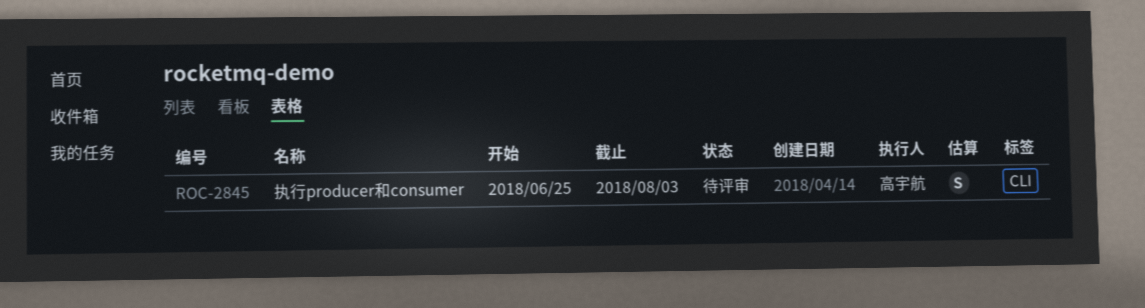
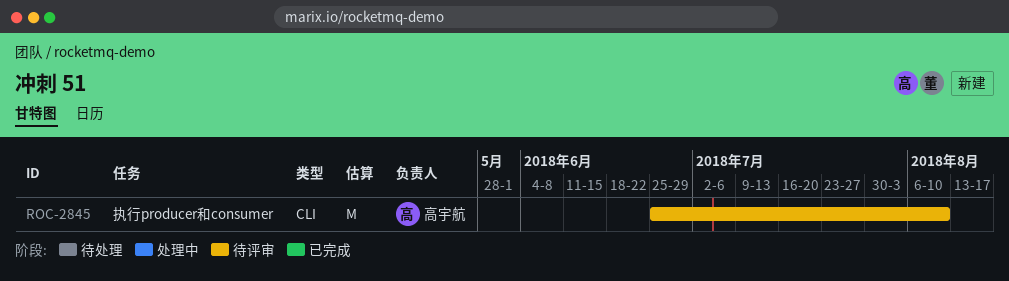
ROC-2845, estimate: S -> M
ROC-2845, due: Aug 3 -> Aug 10

